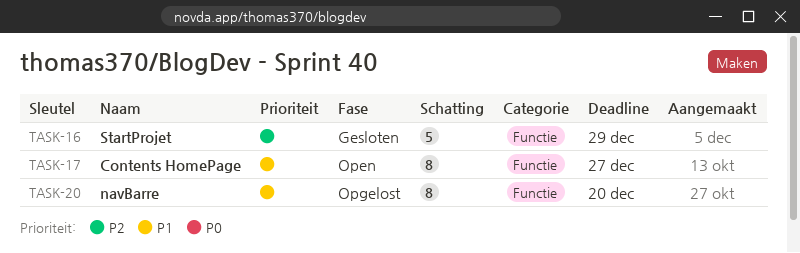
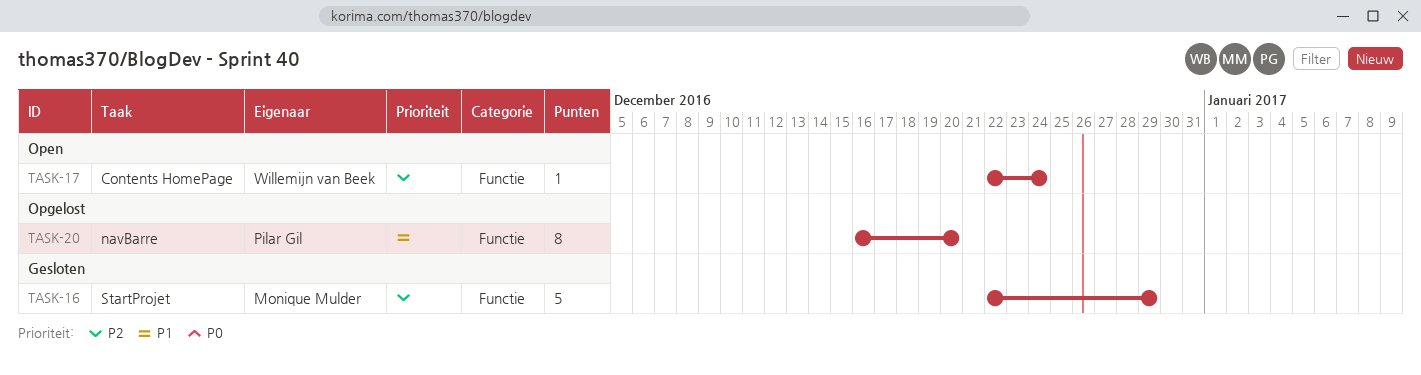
TASK-17, priority: P1 -> P2
TASK-17, estimate: 8 -> 1
TASK-17, due: Dec 27 -> Dec 24

